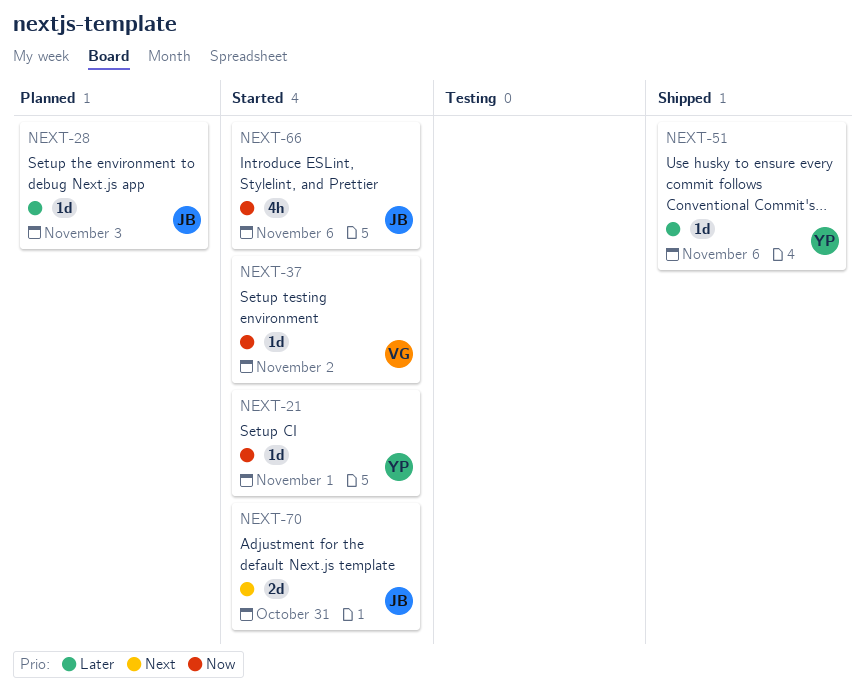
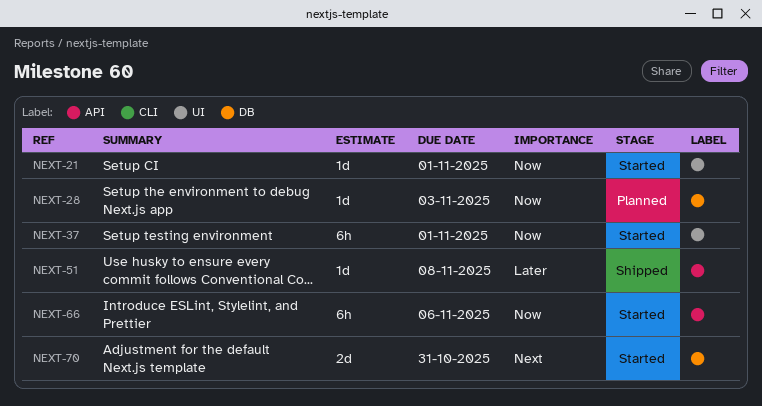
NEXT-28, priority: Later -> Now
NEXT-37, estimate: 1d -> 6h
NEXT-37, due: Nov 2 -> Nov 1
NEXT-51, due: Nov 6 -> Nov 8
NEXT-66, estimate: 4h -> 6h

